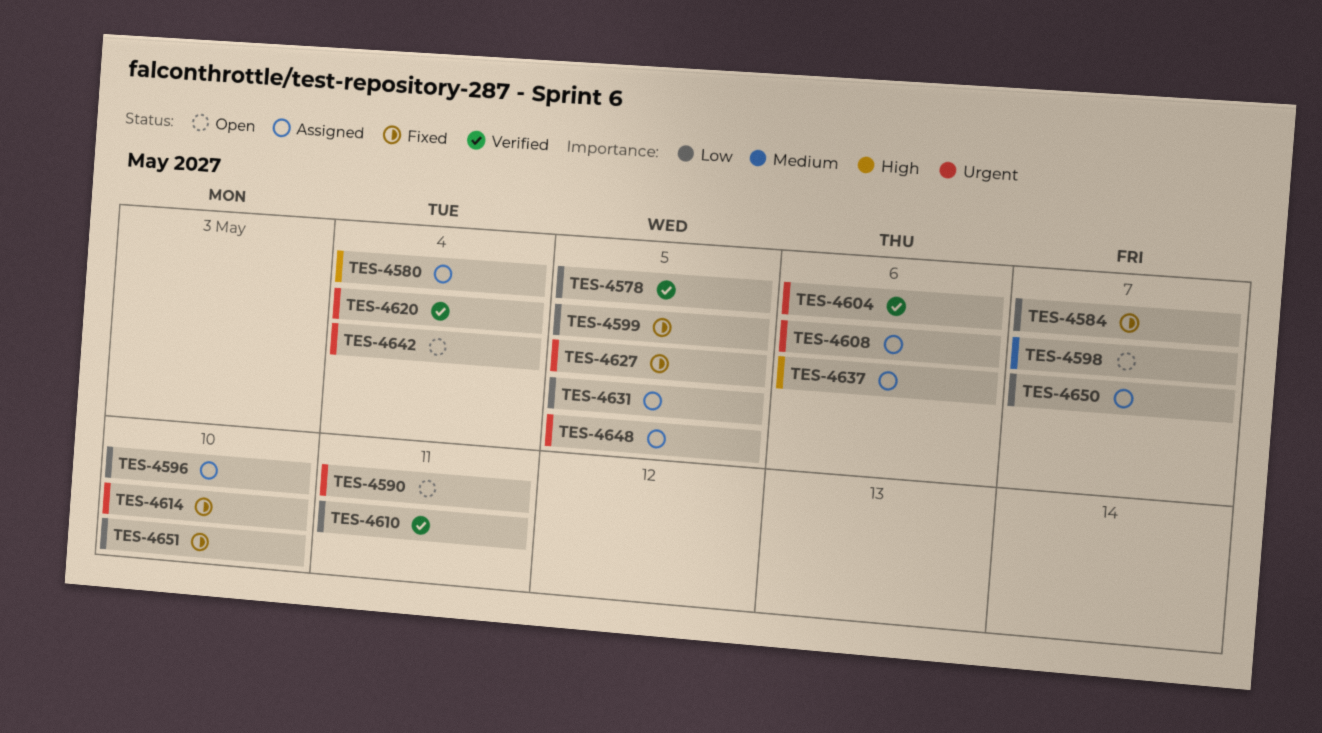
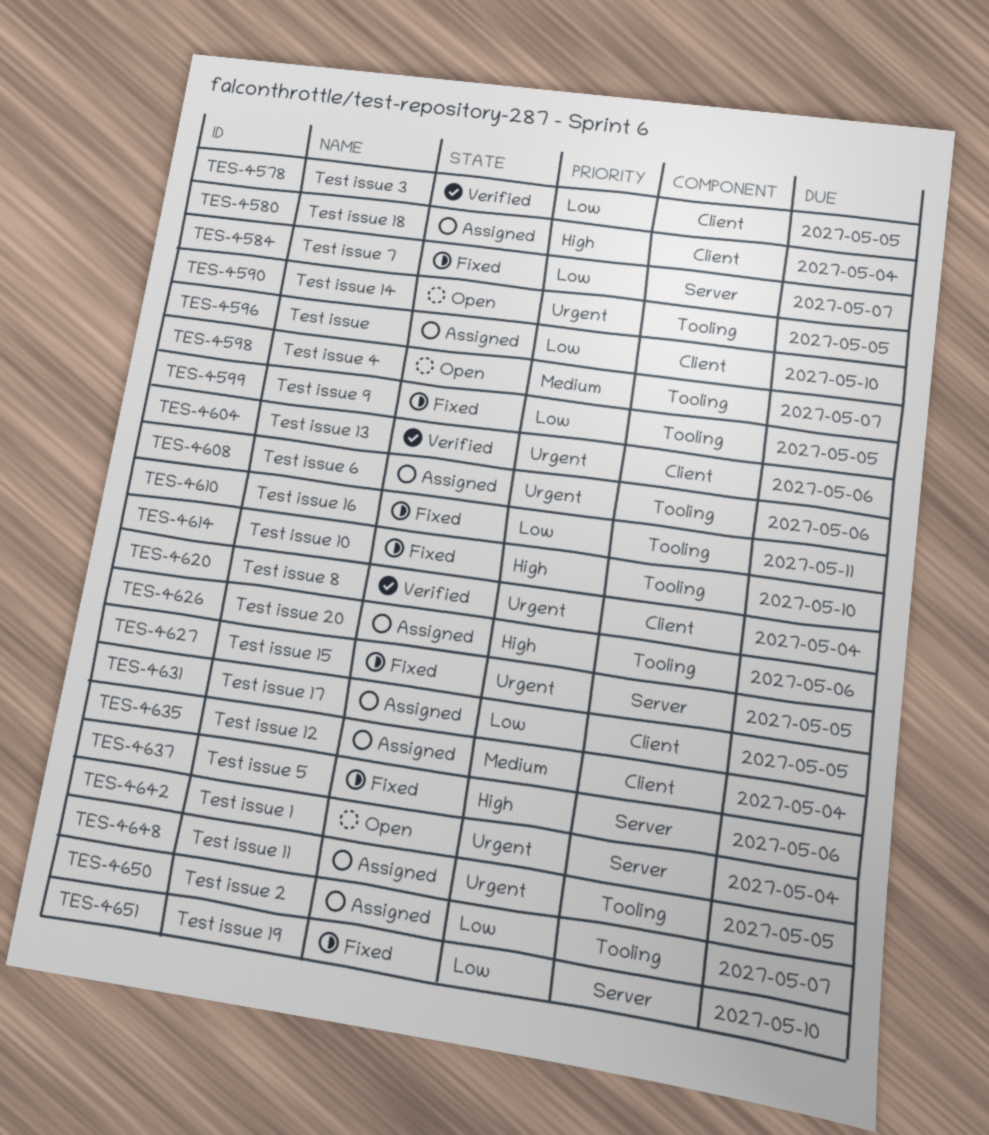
TES-4590, due: May 11 -> May 5
TES-4610, status: Verified -> Fixed
TES-4614, priority: Urgent -> High
TES-4626: none -> present
TES-4635: none -> present
TES-4637, status: Assigned -> Fixed

